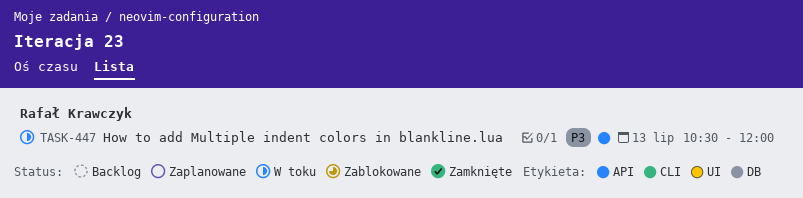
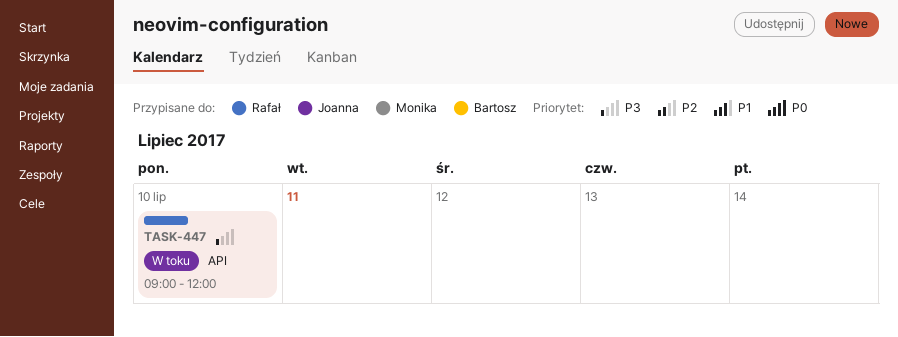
TASK-447, day: Jul 13 -> Jul 10
TASK-447, begins: 10:30 -> 09:00

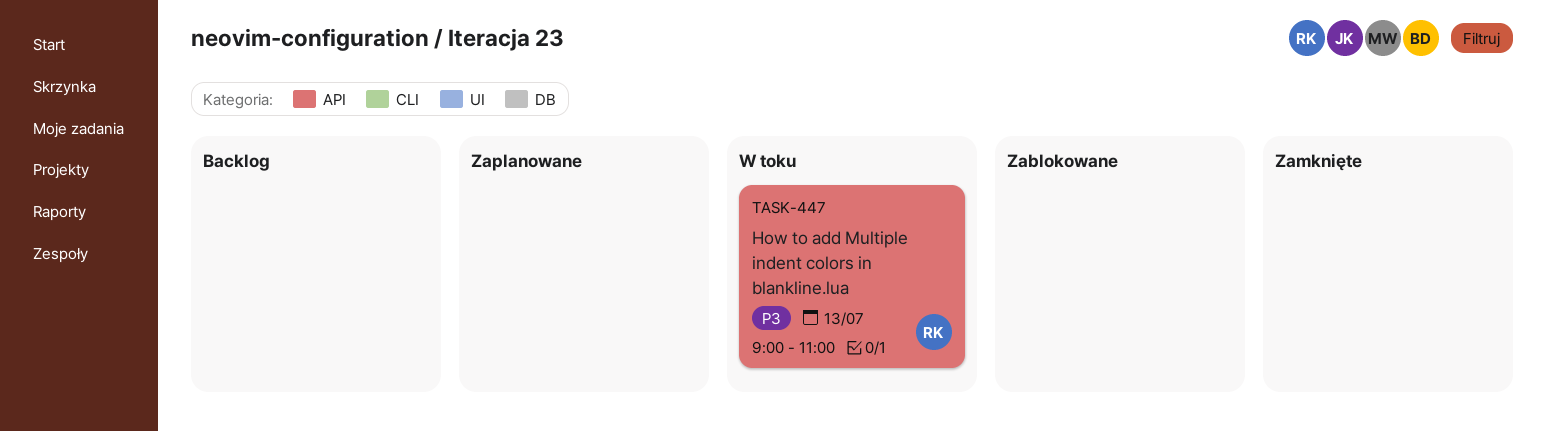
TASK-447, day: Jul 10 -> Jul 13
TASK-447, ends: 12:00 -> 11:00

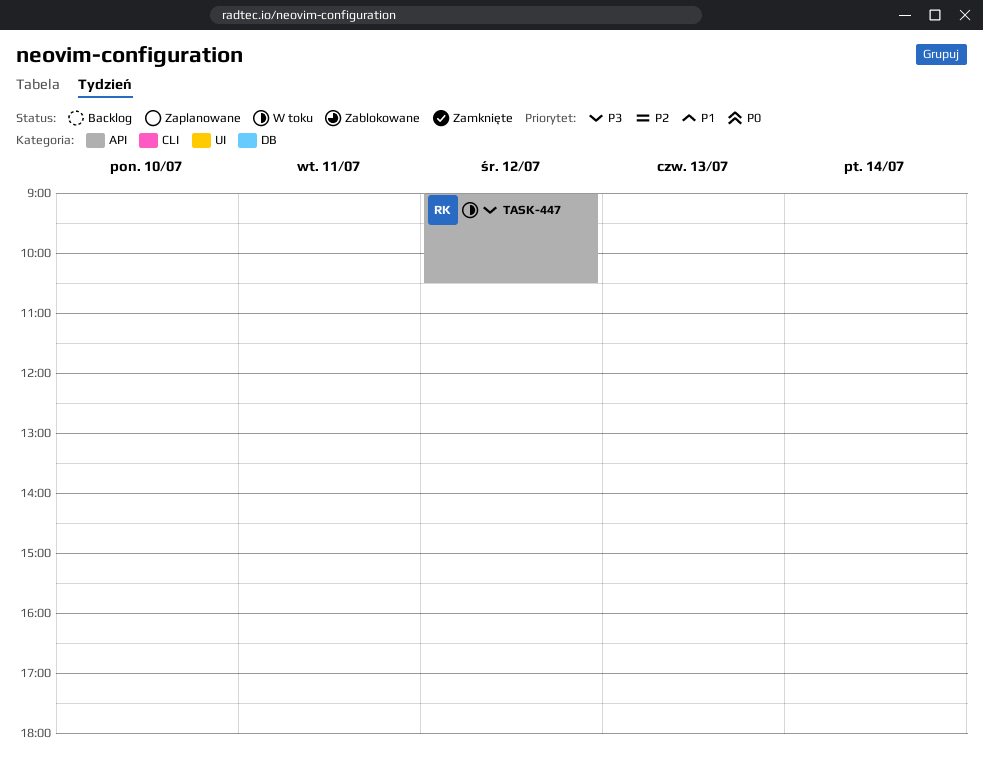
TASK-447, day: Jul 13 -> Jul 12
TASK-447, ends: 11:00 -> 10:30

